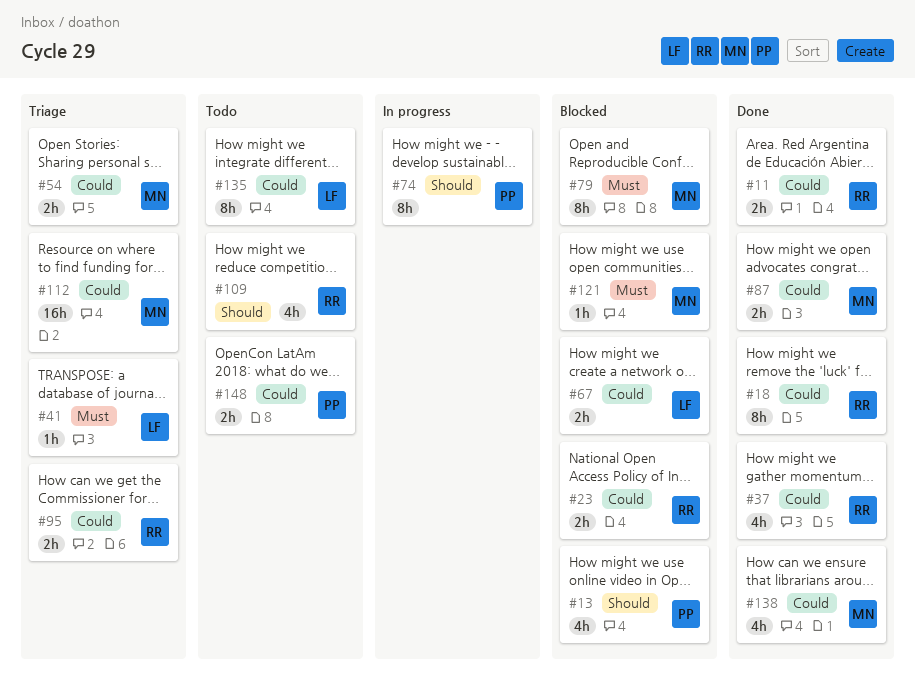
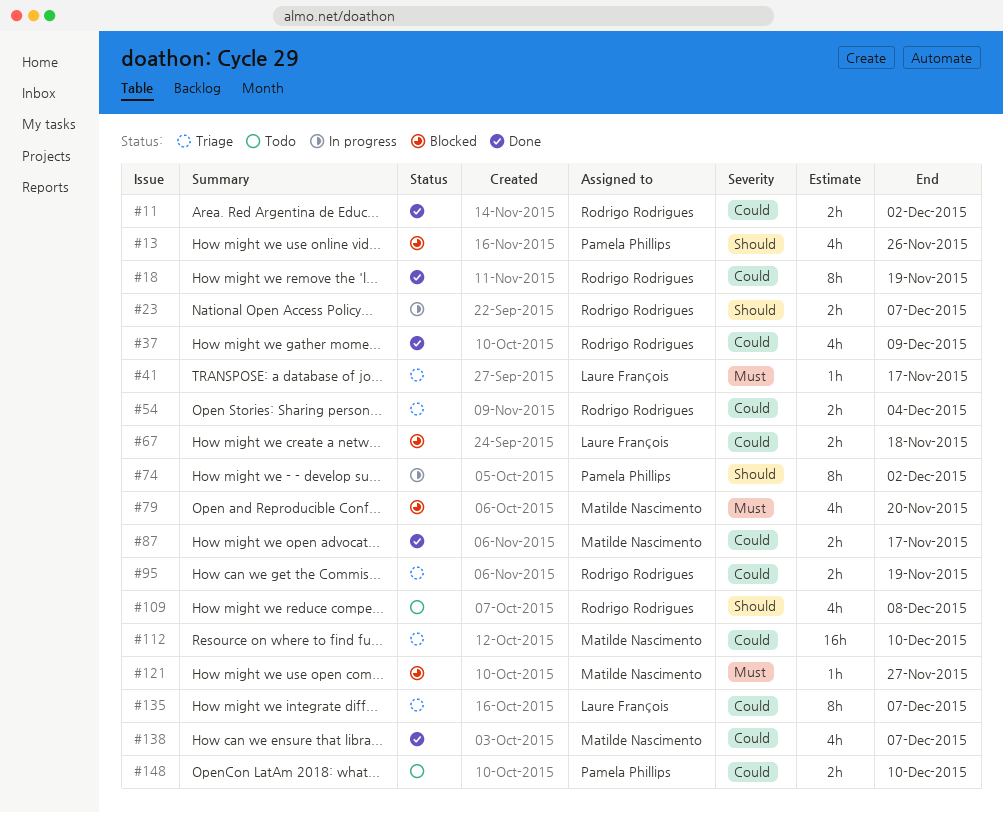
#23, status: Blocked -> In progress
#23, priority: Could -> Should
#54, owner: Matilde Nascimento -> Rodrigo Rodrigues
#79, estimate: 8h -> 4h
#135, status: Todo -> Triage

